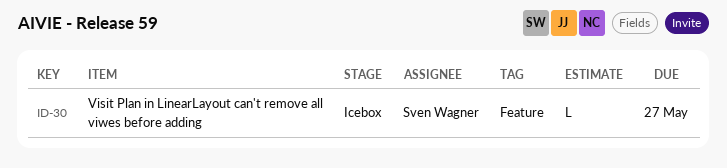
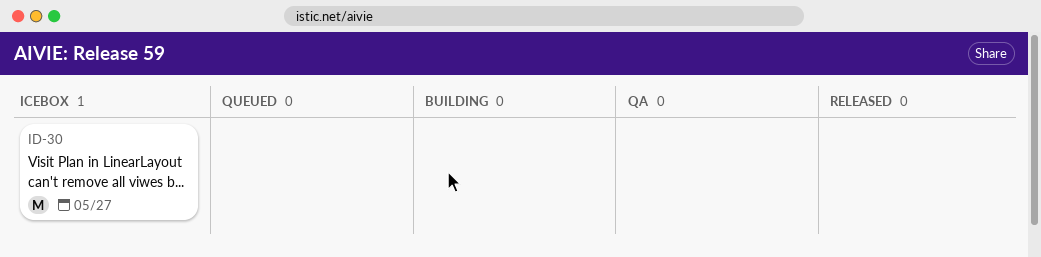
ID-30, estimate: L -> M

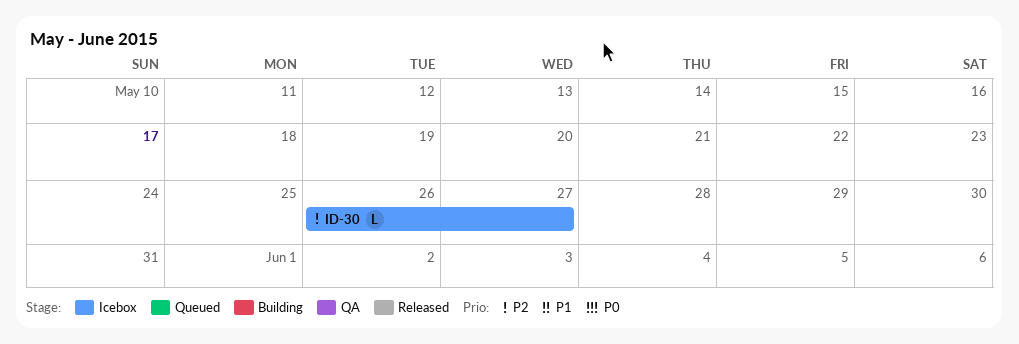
ID-30, estimate: M -> L

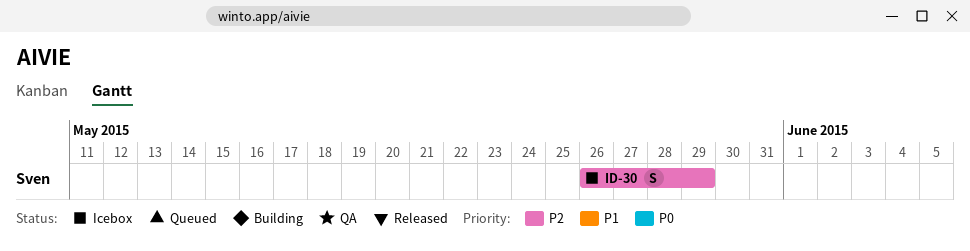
ID-30, estimate: L -> S
ID-30, due: May 27 -> May 29

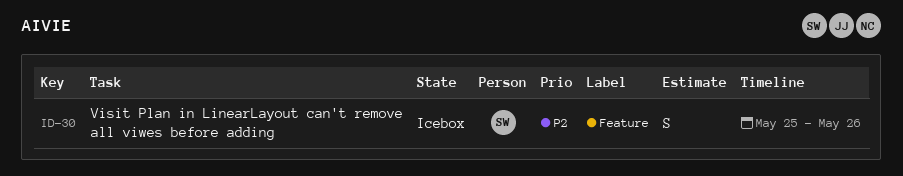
ID-30, start: May 26 -> May 25
ID-30, due: May 29 -> May 26

